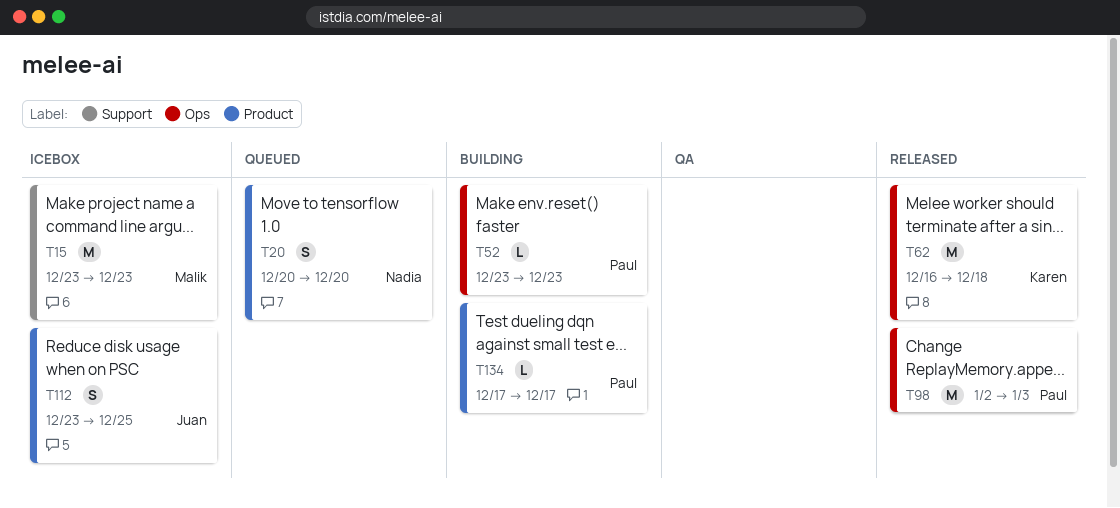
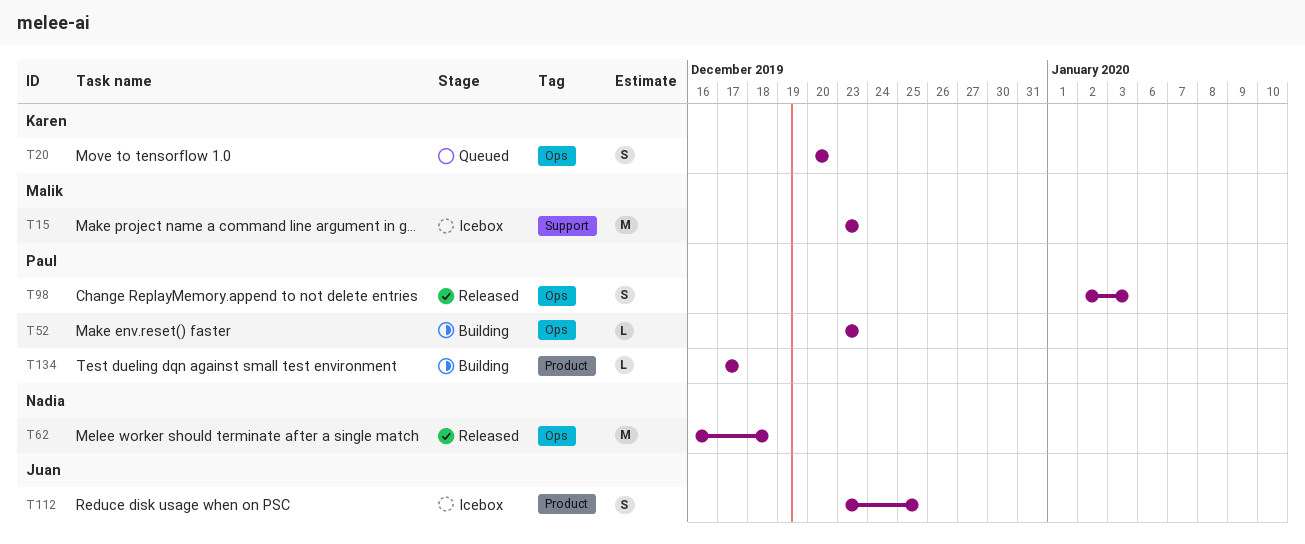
T20, owner: Nadia -> Karen
T20, label: Product -> Ops
T62, owner: Karen -> Nadia
T98, estimate: M -> S

